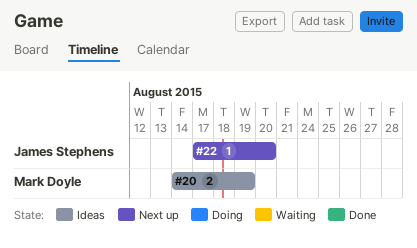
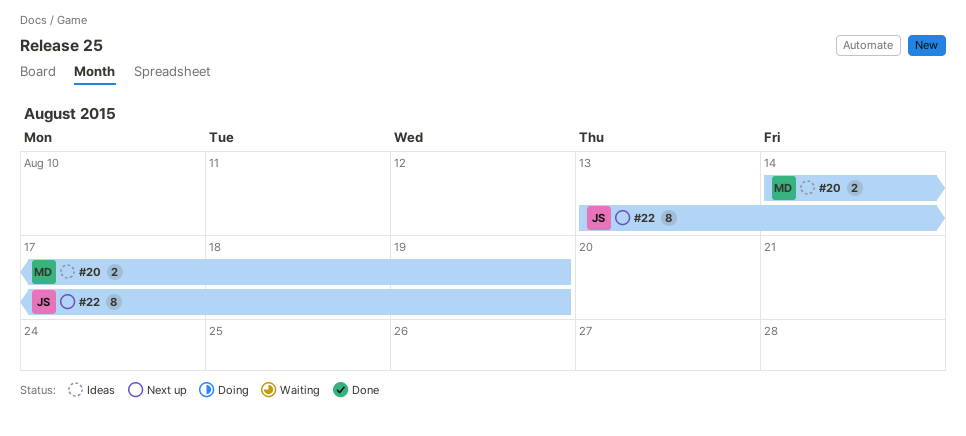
#22, estimate: 1 -> 8
#22, start: Aug 17 -> Aug 13
#22, due: Aug 20 -> Aug 19

